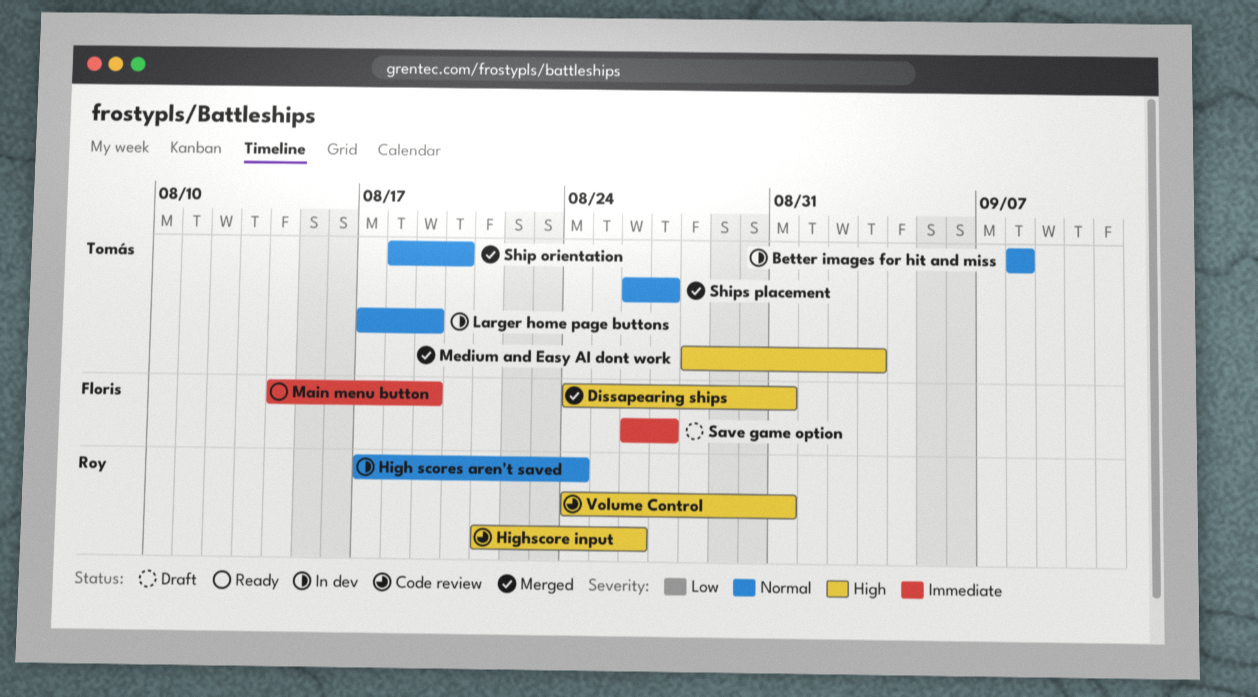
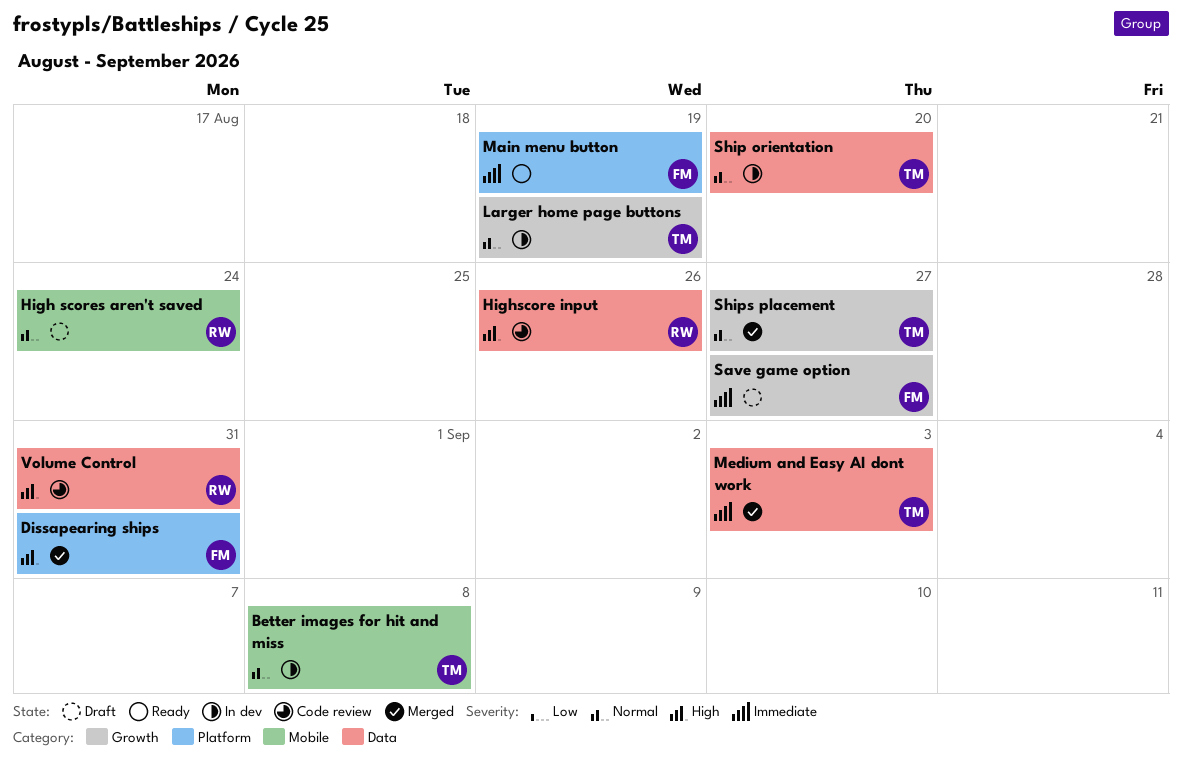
High scores aren't saved, status: In dev -> Draft
Medium and Easy AI dont work, priority: High -> Immediate
Ship orientation, status: Merged -> In dev

